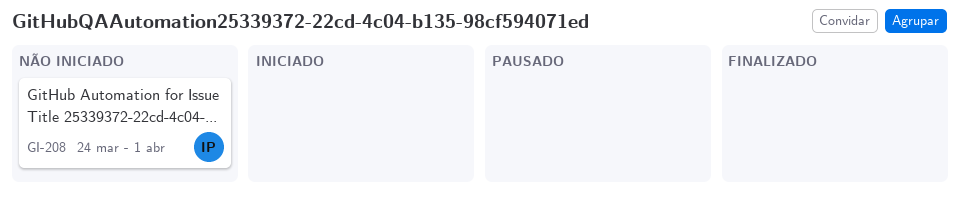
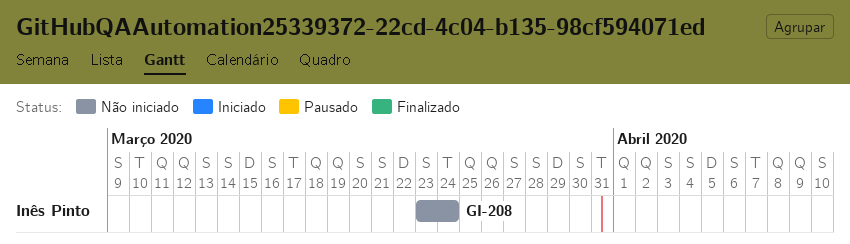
GI-208, start: Mar 24 -> Mar 23
GI-208, due: Apr 1 -> Mar 24

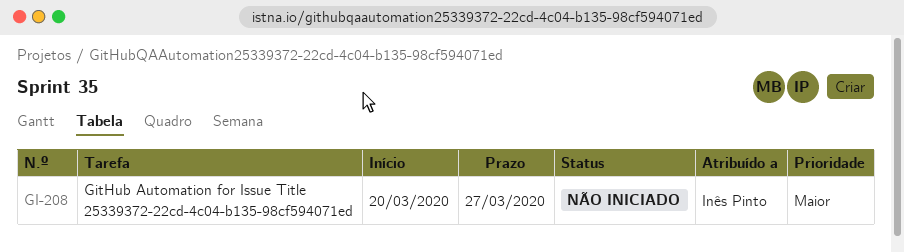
GI-208, start: Mar 23 -> Mar 20
GI-208, due: Mar 24 -> Mar 27

